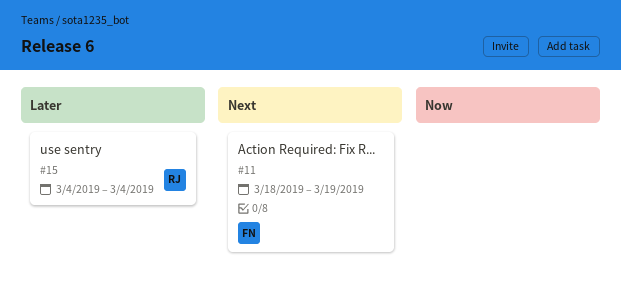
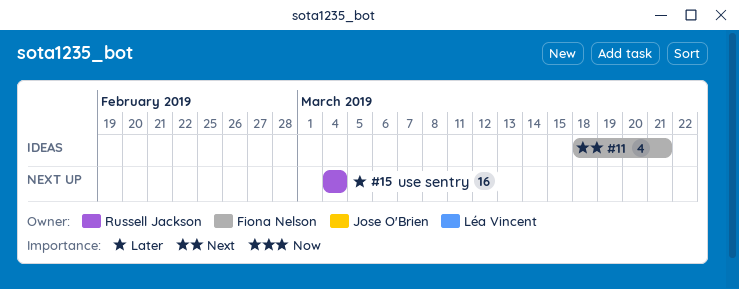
#11, due: Mar 19 -> Mar 21

